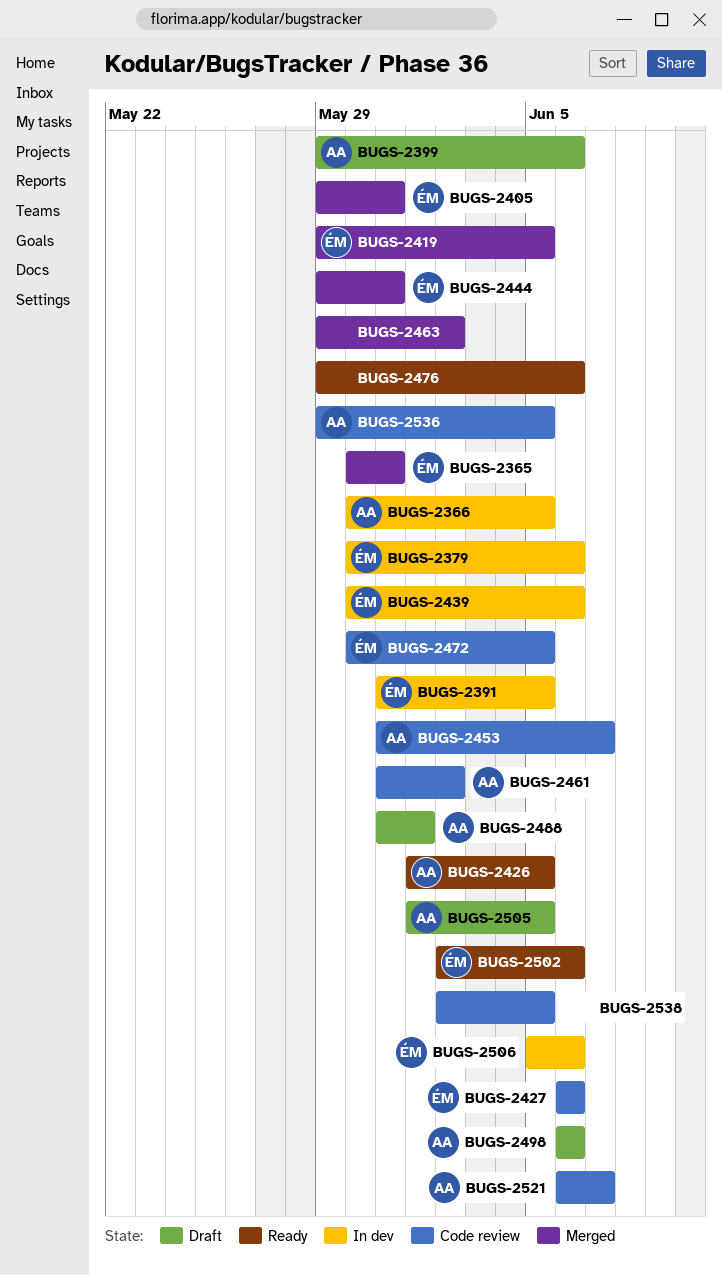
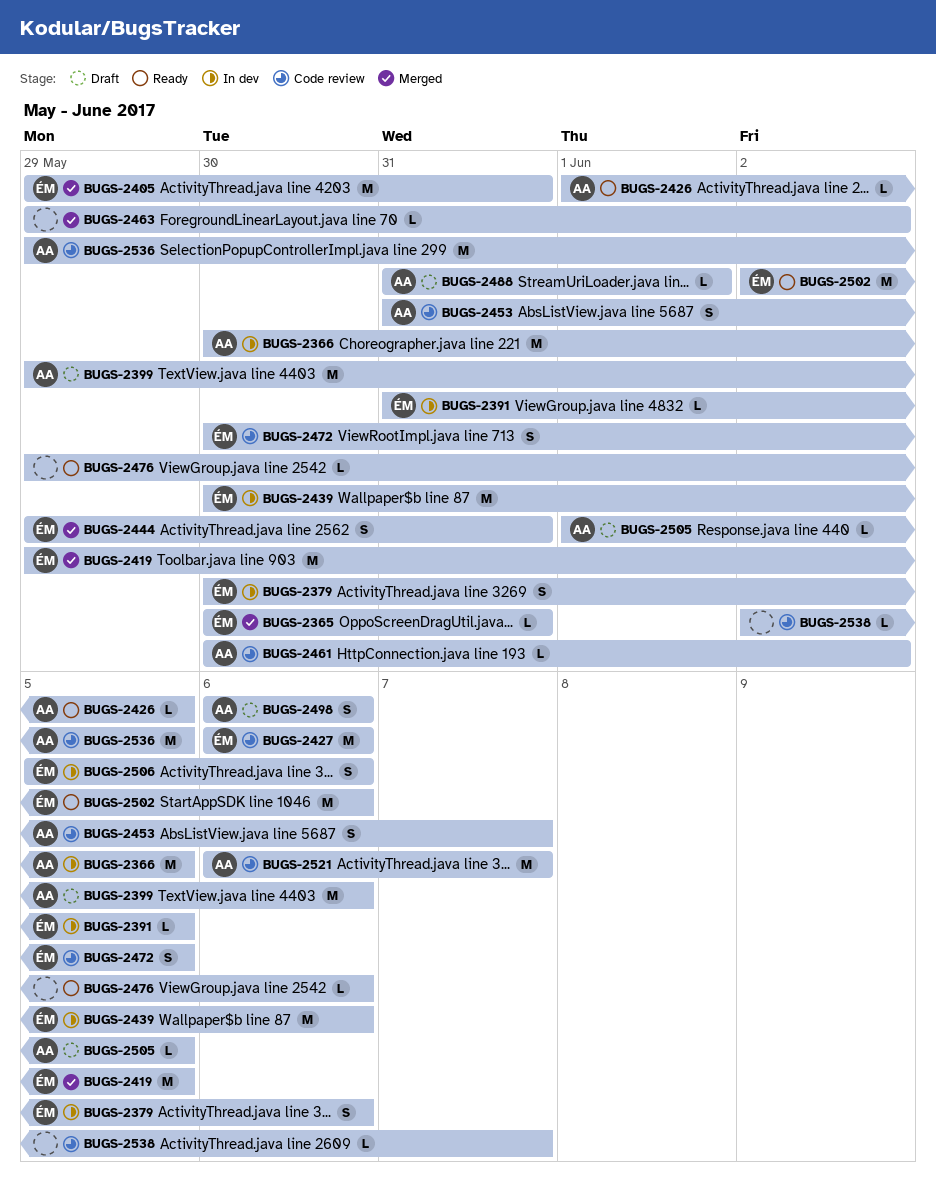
BUGS-2461, start: May 31 -> May 30
BUGS-2538, due: Jun 5 -> Jun 7

